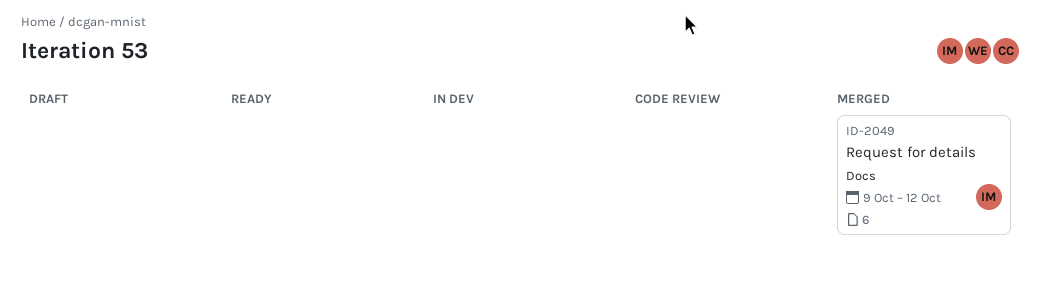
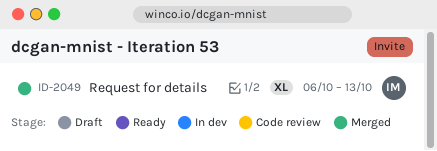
ID-2049, start: Oct 9 -> Oct 6
ID-2049, due: Oct 12 -> Oct 13

